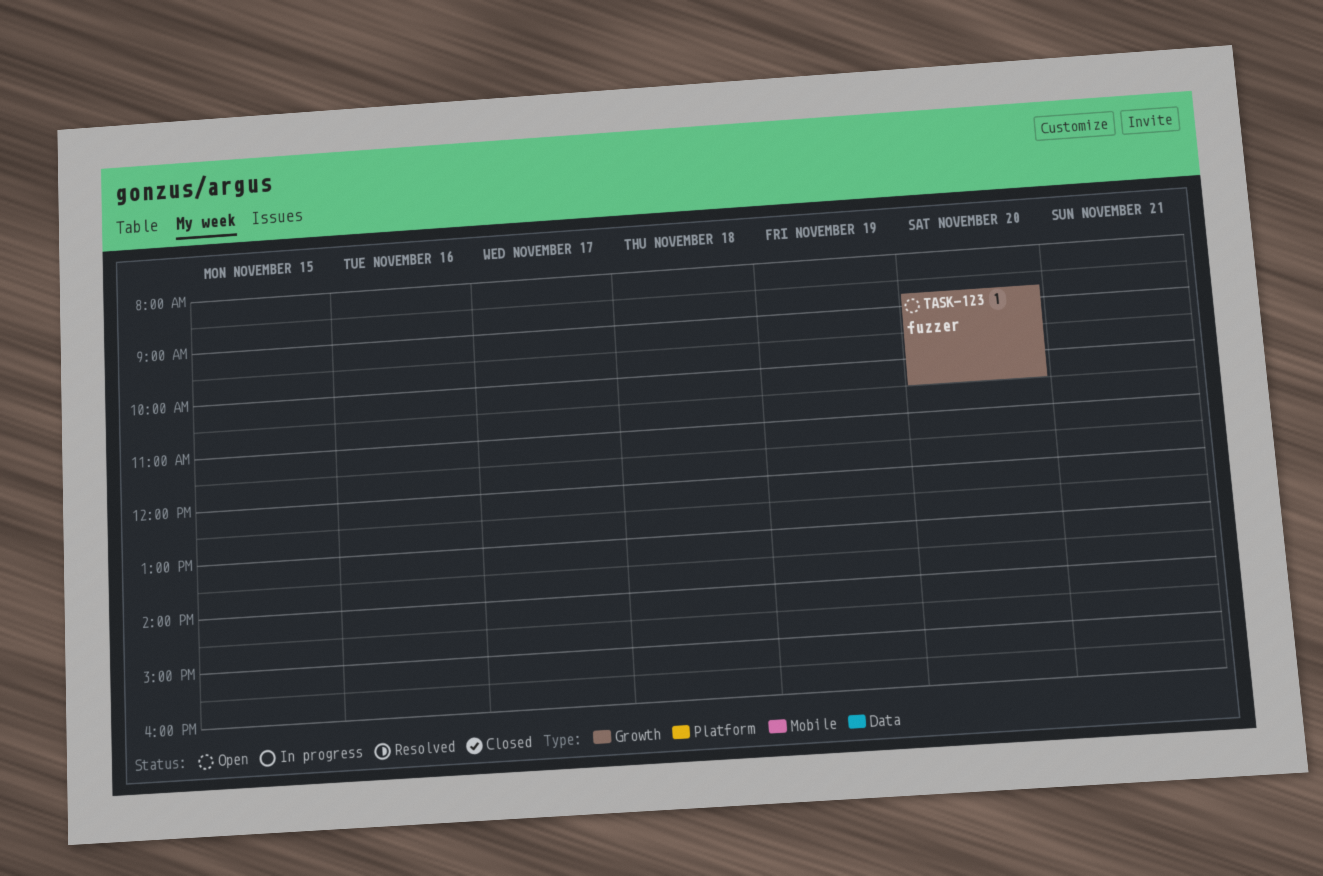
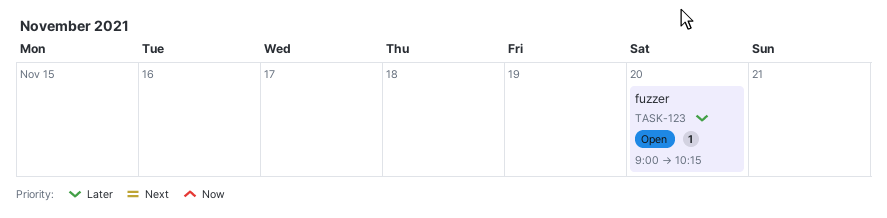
TASK-123, begins: 08:45 -> 09:00
TASK-123, ends: 10:30 -> 10:15

